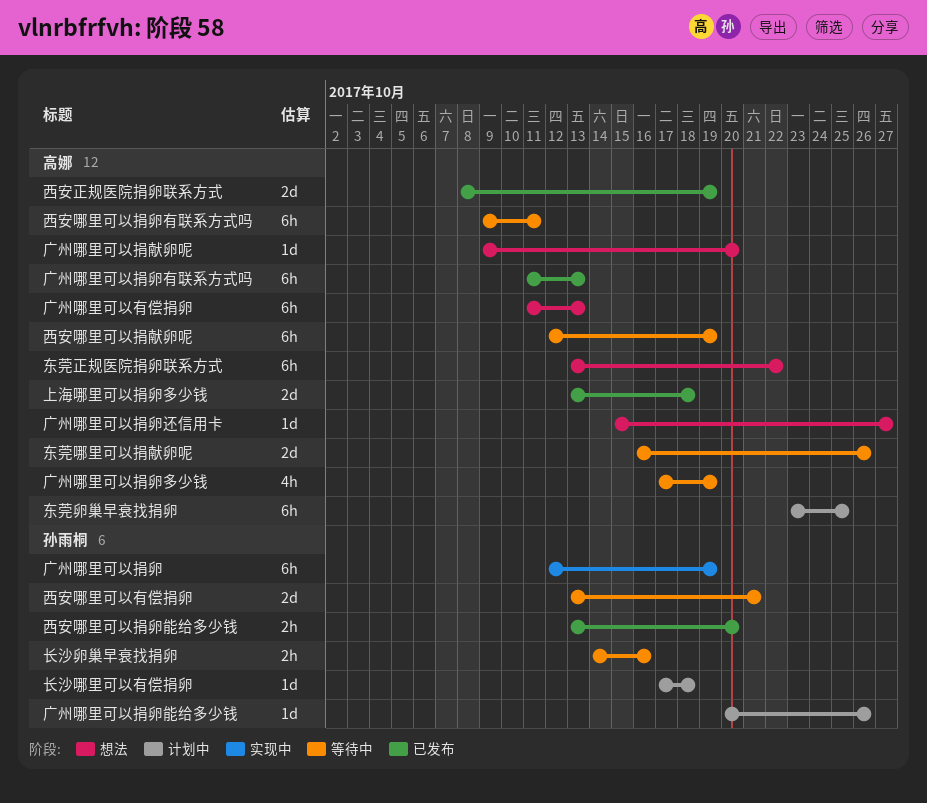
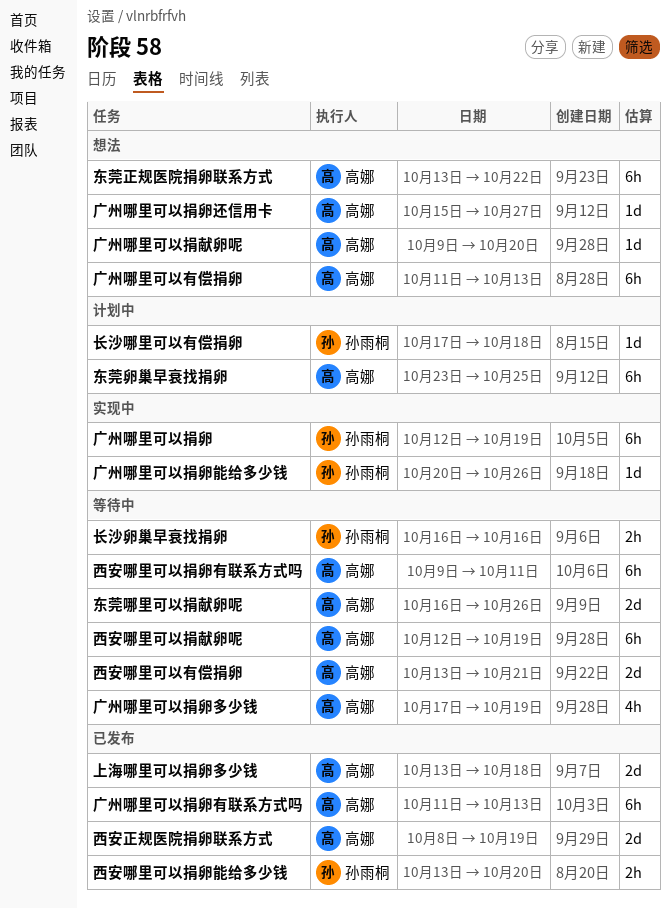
广州哪里可以捐卵能给多少钱, status: 计划中 -> 实现中
西安哪里可以有偿捐卵, owner: 孙雨桐 -> 高娜
长沙卵巢早衰找捐卵, start: Oct 14 -> Oct 16

